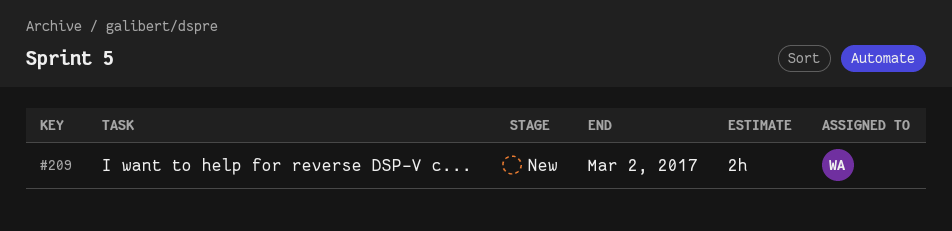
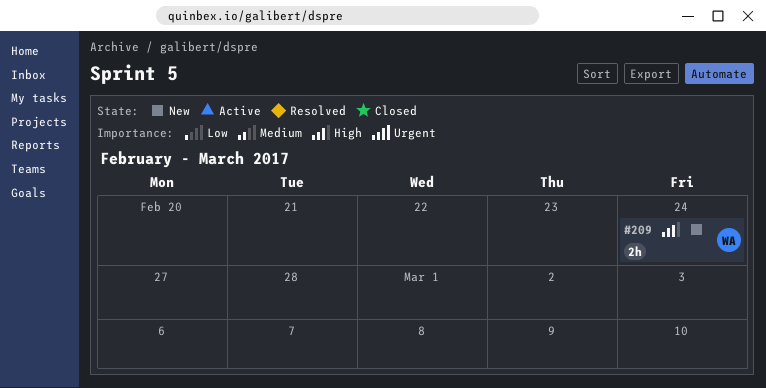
#209, due: Mar 2 -> Feb 24

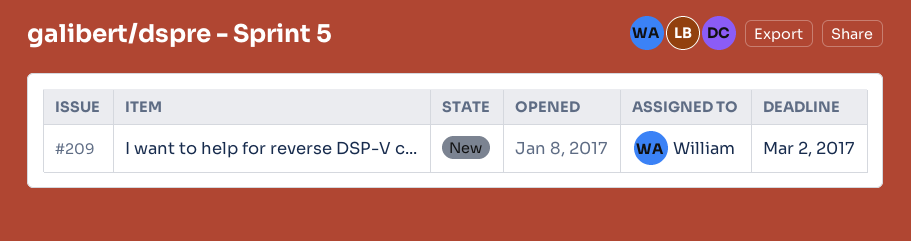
#209, due: Feb 24 -> Mar 2

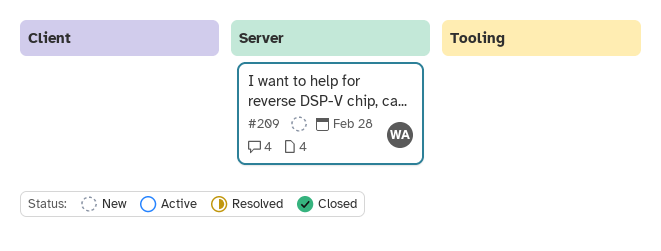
#209, due: Mar 2 -> Feb 28

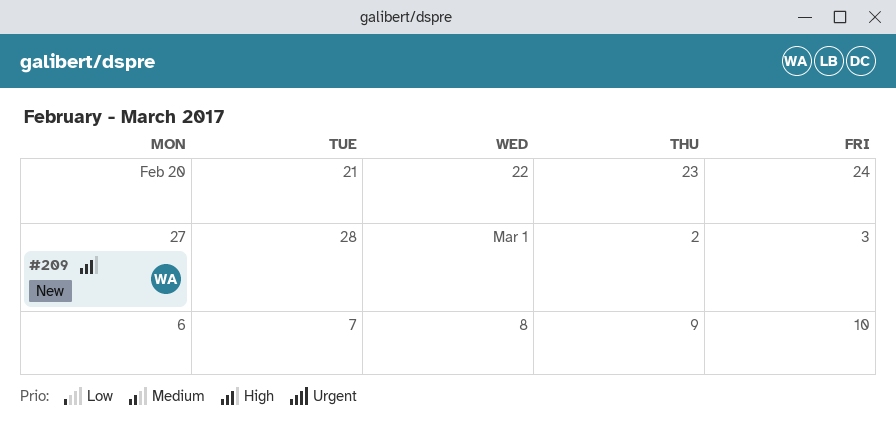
#209, due: Feb 28 -> Feb 27

